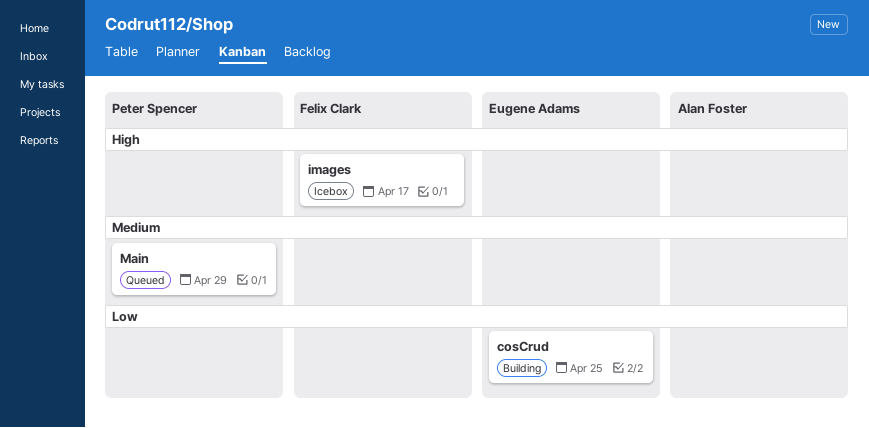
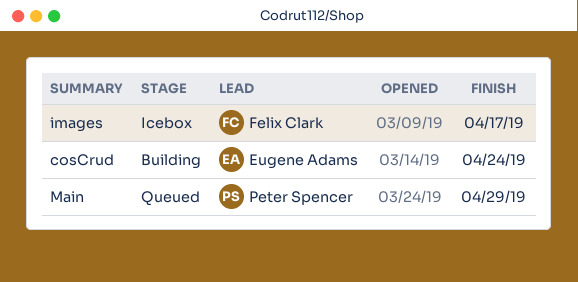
cosCrud, due: Apr 25 -> Apr 24

